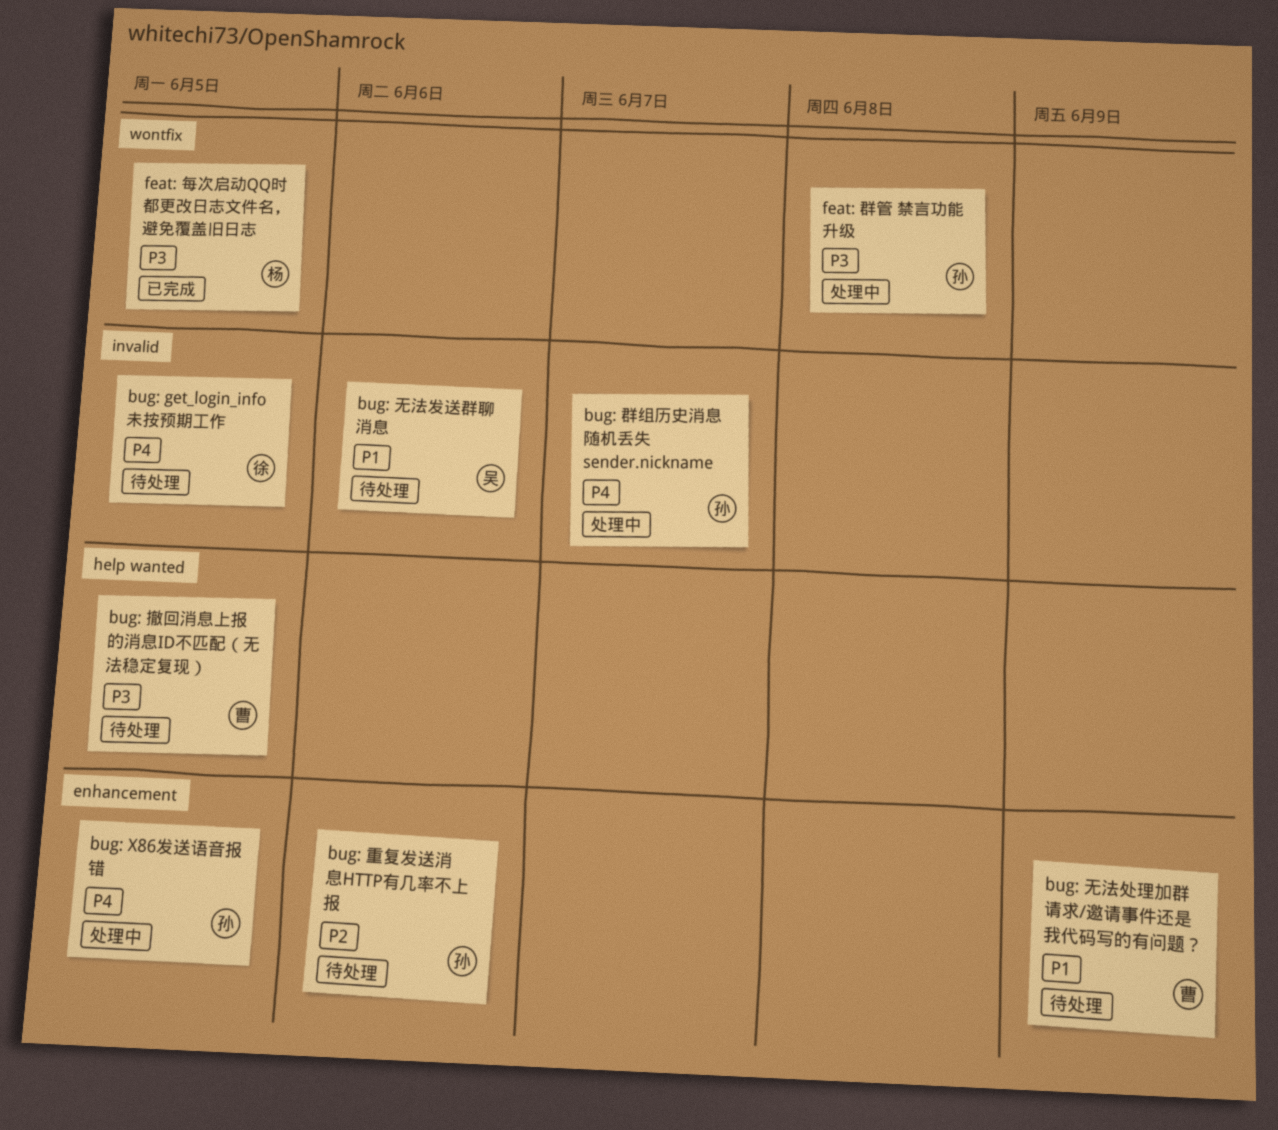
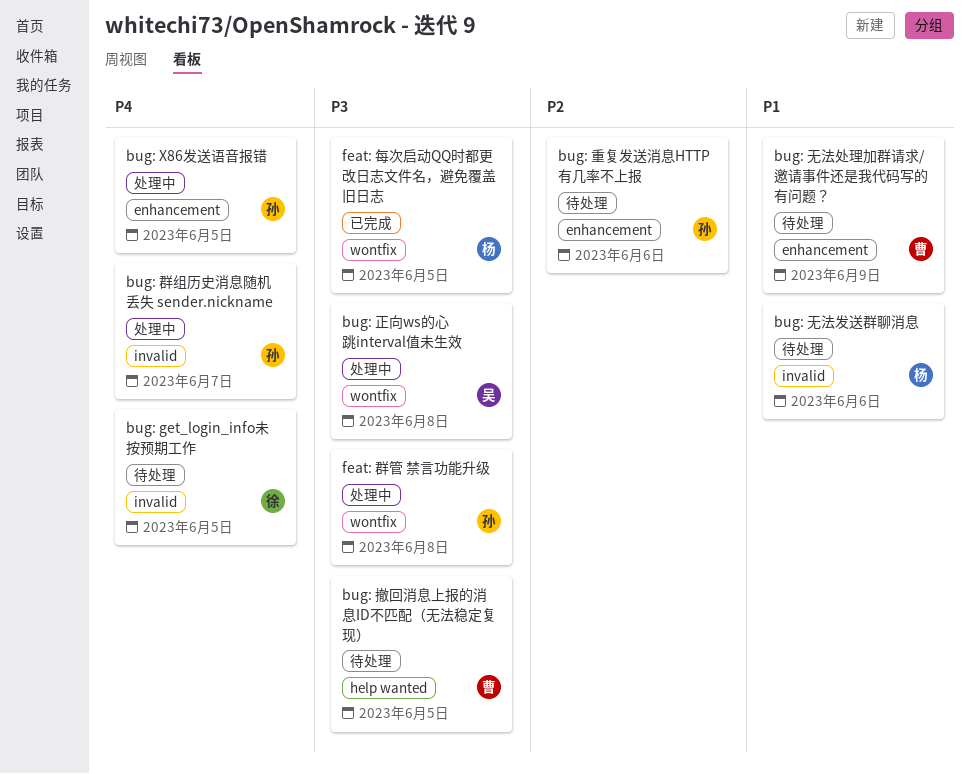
bug: 无法发送群聊消息, owner: 吴 -> 杨
bug: 正向ws的心跳interval值未生效: none -> present

